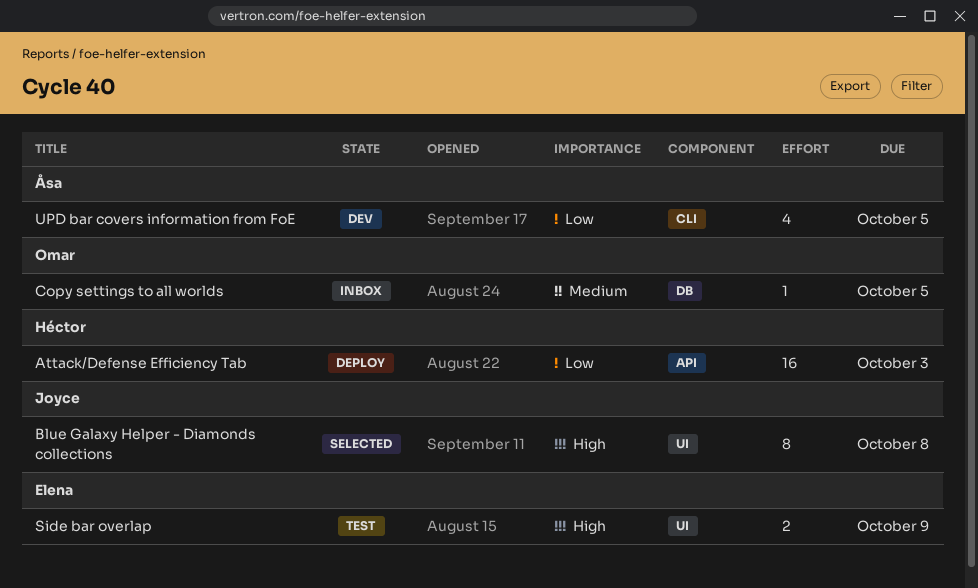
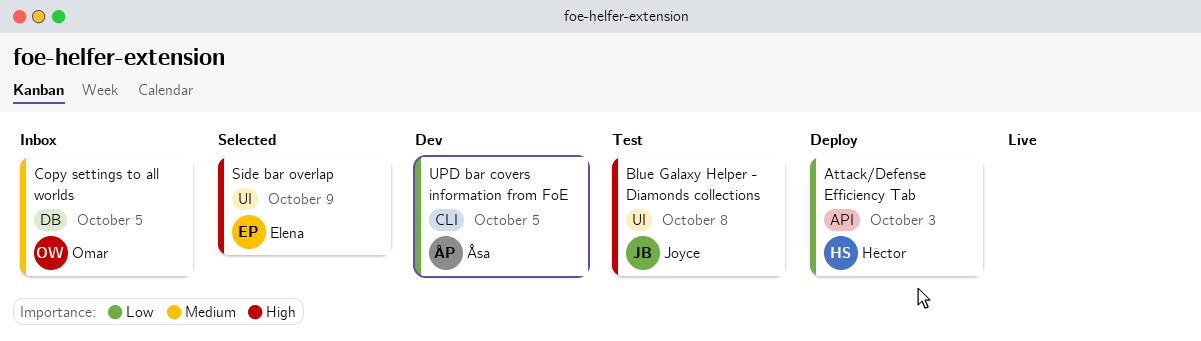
Blue Galaxy Helper - Diamonds collections, status: Selected -> Test
Side bar overlap, status: Test -> Selected

